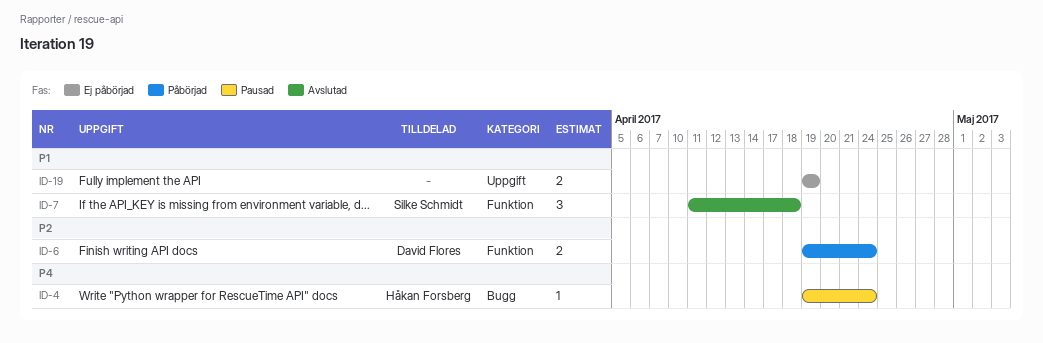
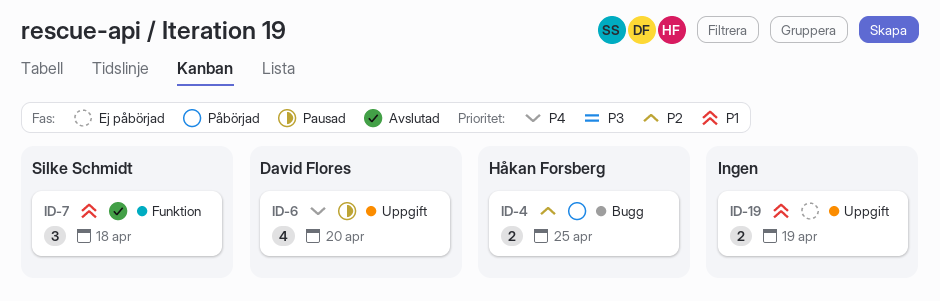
ID-4, status: Pausad -> Påbörjad
ID-4, priority: P4 -> P2
ID-4, estimate: 1 -> 2
ID-4, due: Apr 24 -> Apr 25
ID-6, status: Påbörjad -> Pausad
ID-6, priority: P2 -> P4
ID-6, label: Funktion -> Uppgift
ID-6, estimate: 2 -> 4
ID-6, due: Apr 24 -> Apr 20

